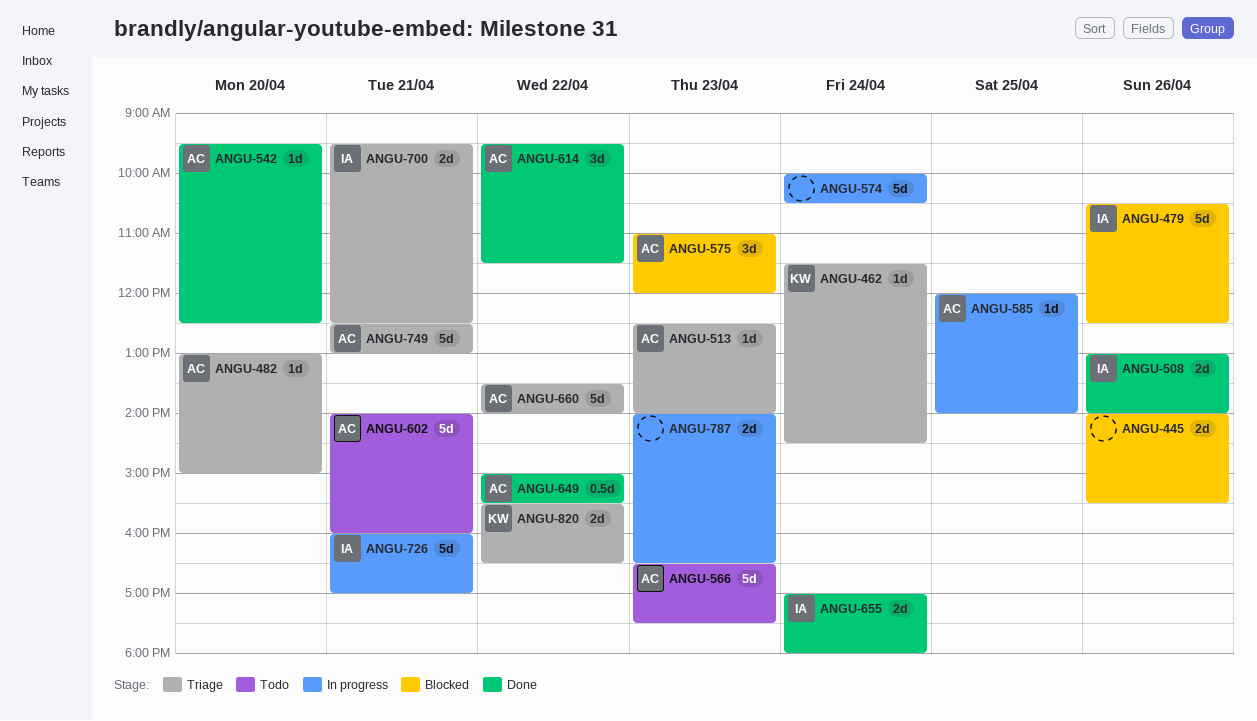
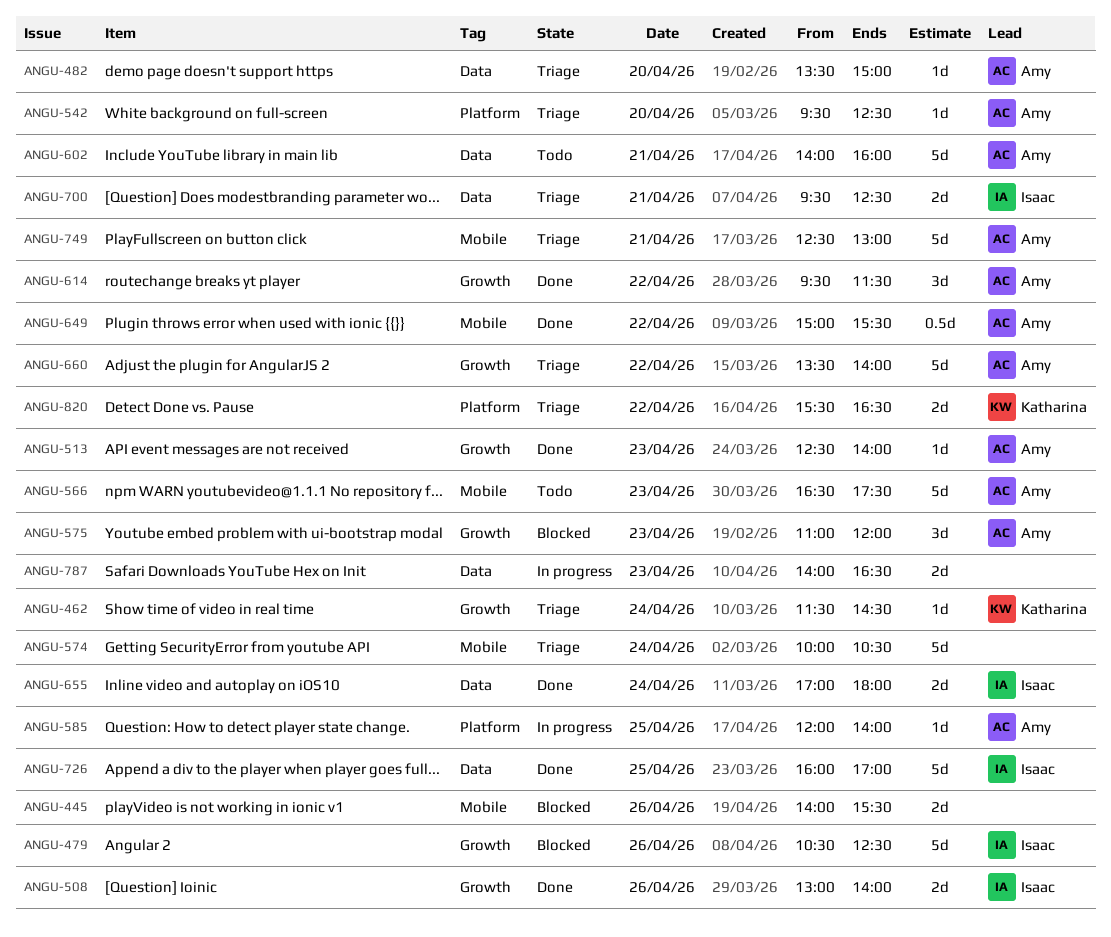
ANGU-482, begins: 13:00 -> 13:30
ANGU-513, status: Triage -> Done
ANGU-542, status: Done -> Triage
ANGU-574, status: In progress -> Triage
ANGU-726, status: In progress -> Done
ANGU-726, day: Apr 21 -> Apr 25

